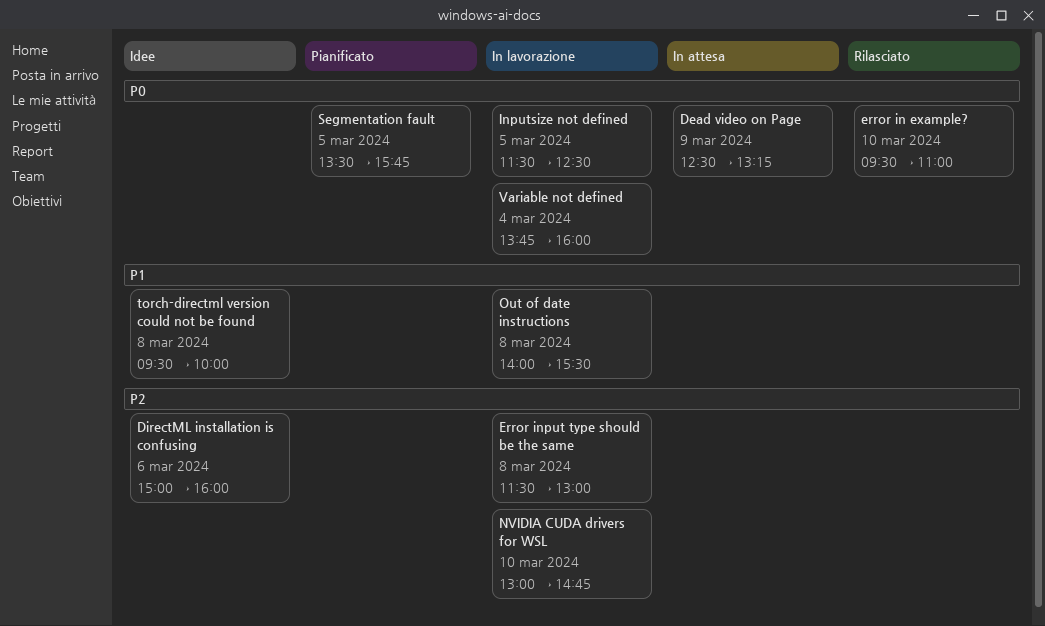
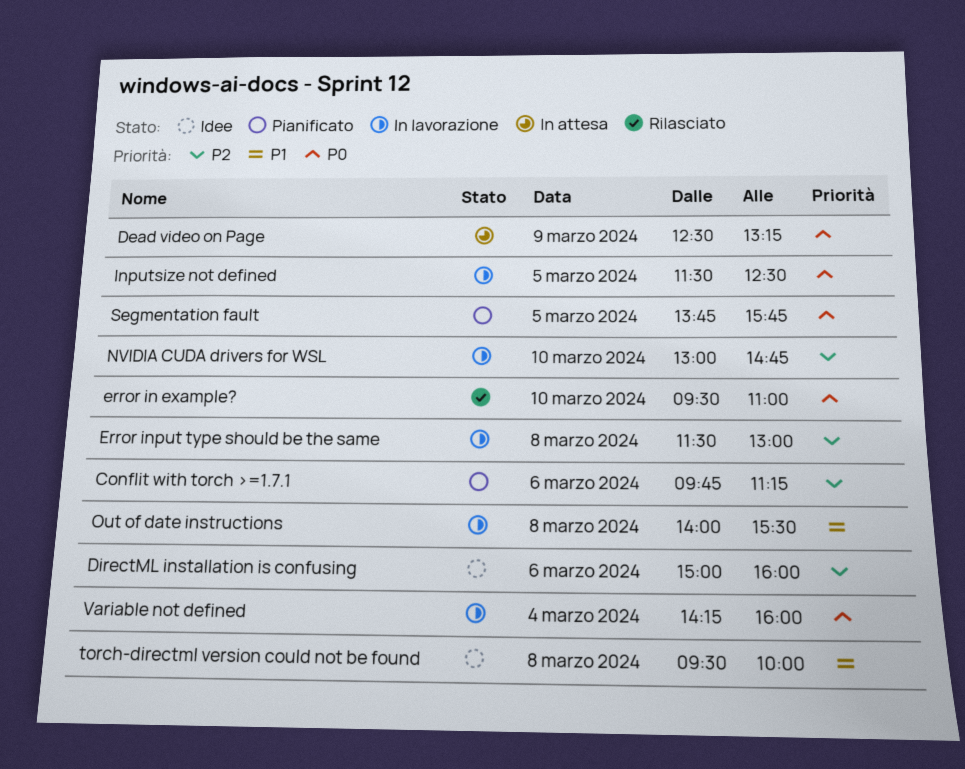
Conflit with torch >=1.7.1: none -> present
Segmentation fault, begins: 13:30 -> 13:45
Variable not defined, begins: 13:45 -> 14:15

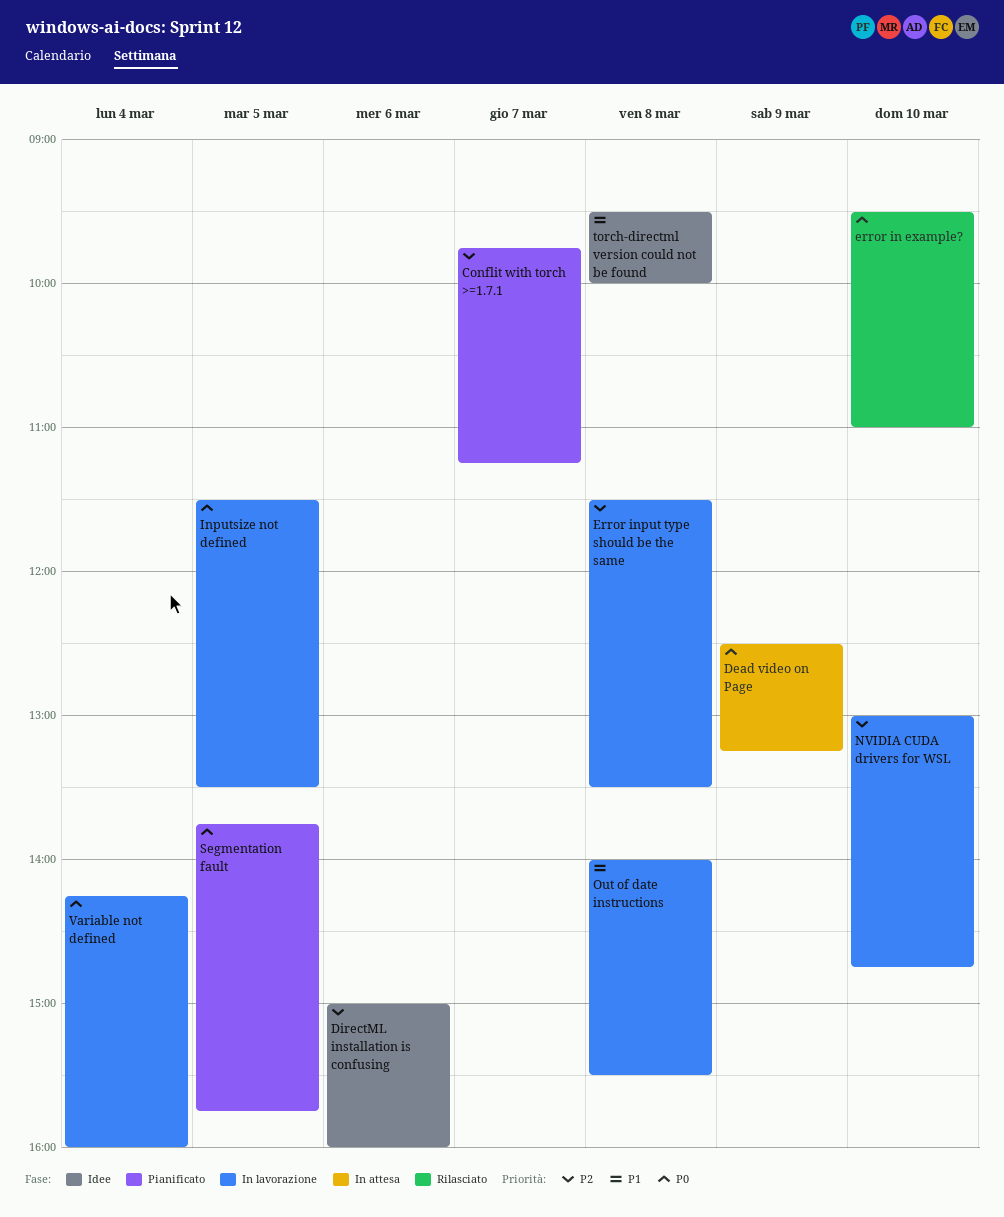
Conflit with torch >=1.7.1, day: Mar 6 -> Mar 7
Error input type should be the same, ends: 13:00 -> 13:30
Inputsize not defined, ends: 12:30 -> 13:30

